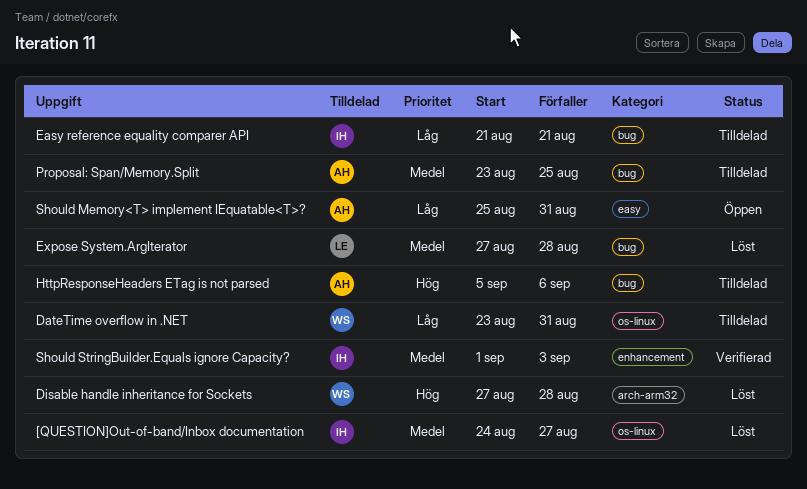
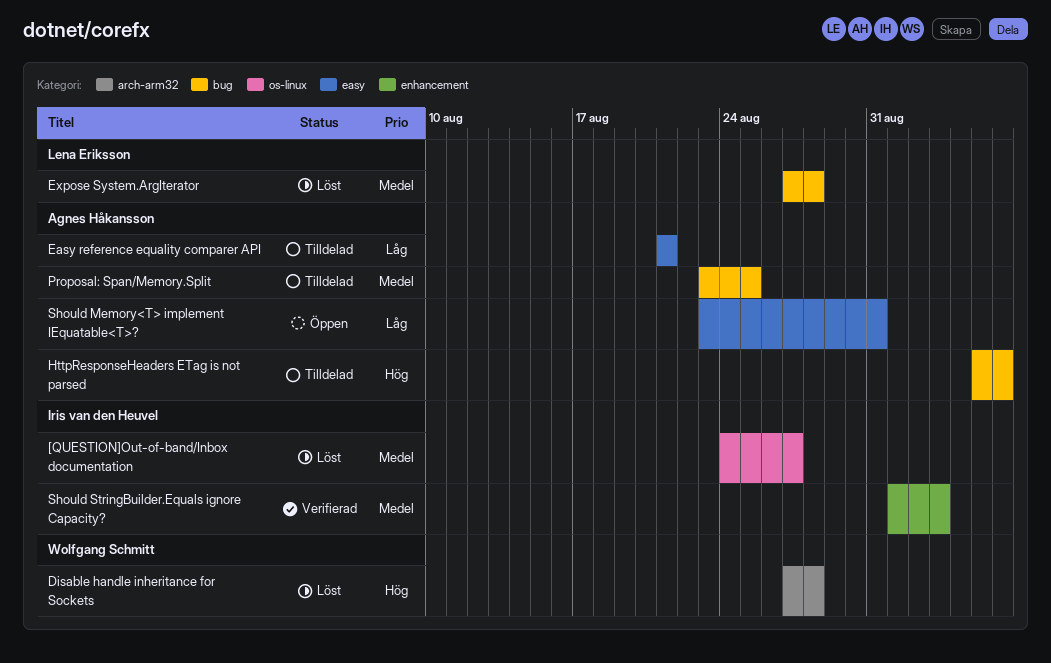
DateTime overflow in .NET: present -> none
Easy reference equality comparer API, owner: Iris van den Heuvel -> Agnes Håkansson
Easy reference equality comparer API, label: bug -> easy
Should Memory<T> implement IEquatable<T>?, start: Aug 25 -> Aug 23

